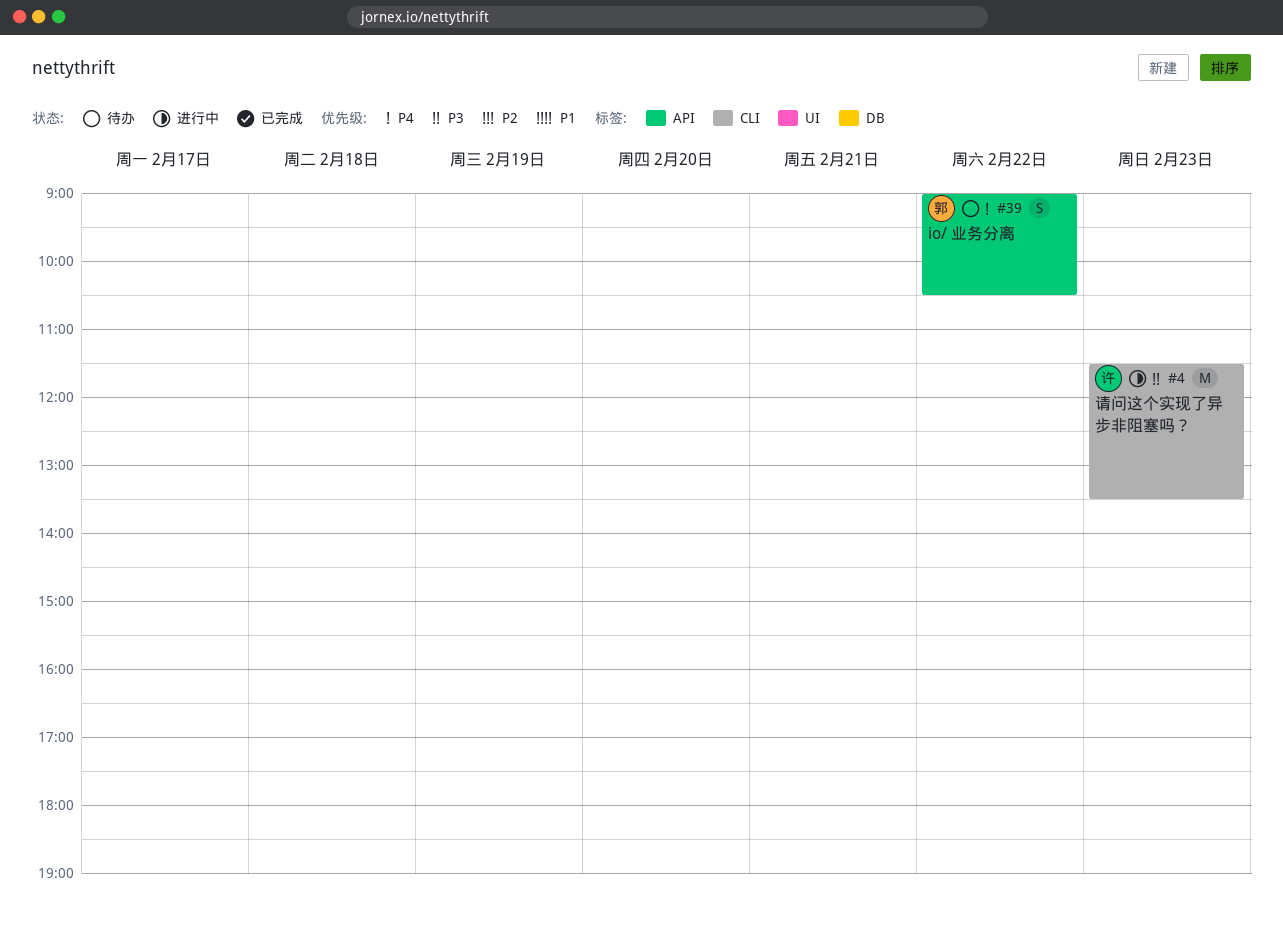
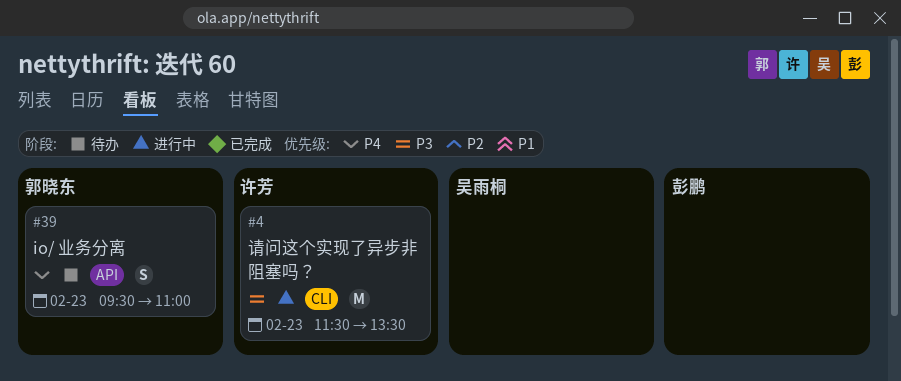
#39, day: Feb 22 -> Feb 23
#39, begins: 09:00 -> 09:30
#39, ends: 10:30 -> 11:00

